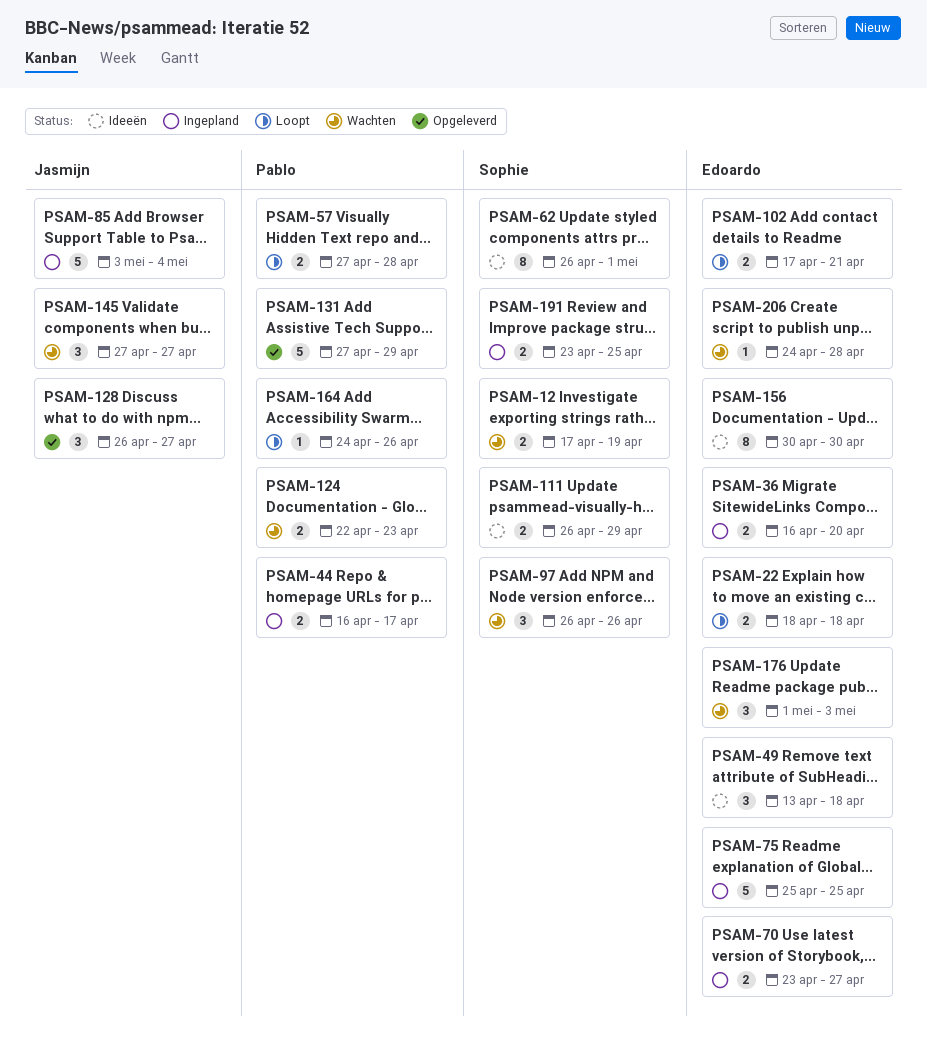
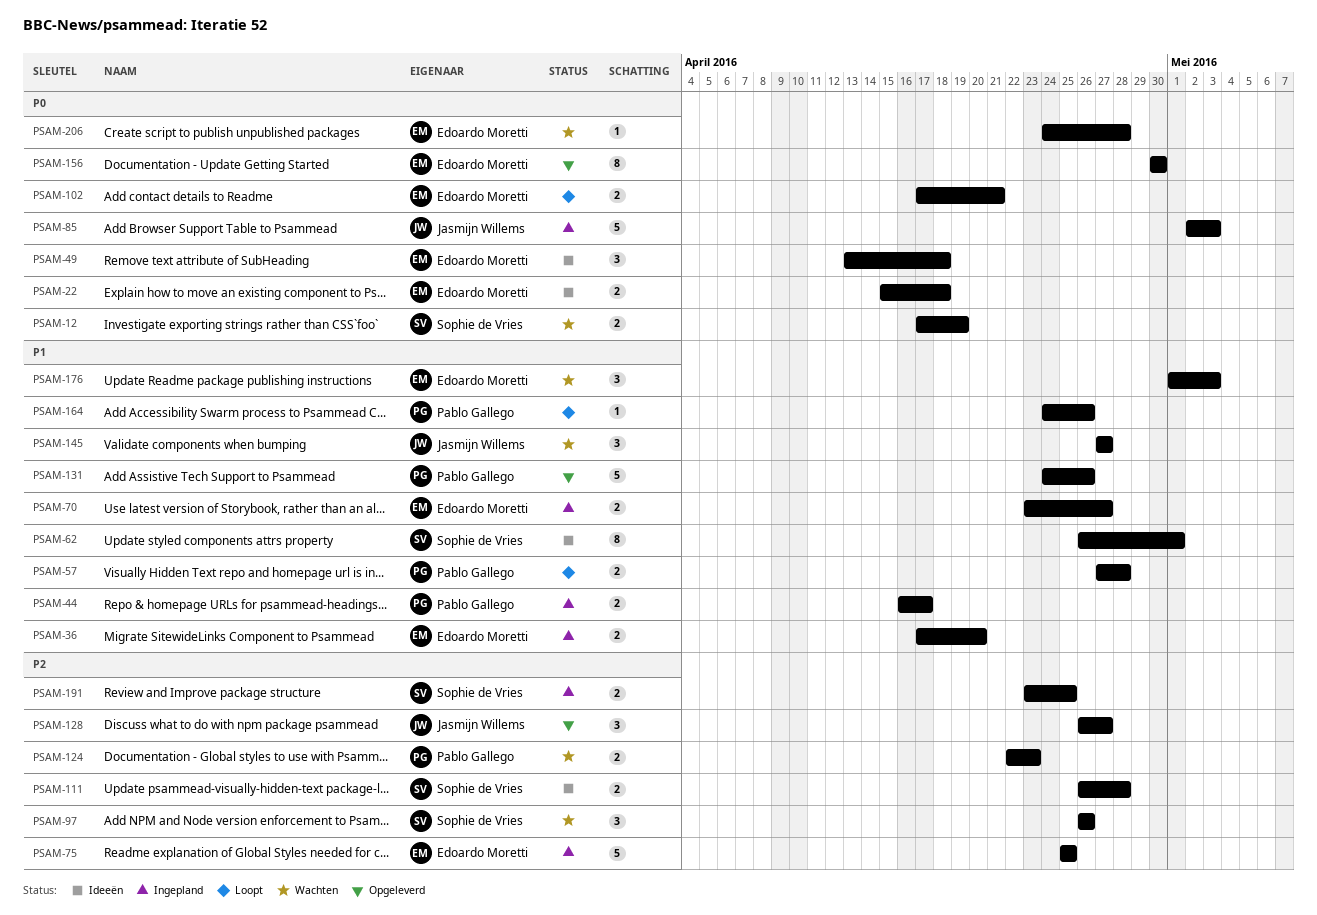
PSAM-22, status: Loopt -> Ideeën
PSAM-22, start: Apr 18 -> Apr 15
PSAM-36, start: Apr 16 -> Apr 17
PSAM-85, start: May 3 -> May 2
PSAM-85, due: May 4 -> May 3
PSAM-111, due: Apr 29 -> Apr 28
PSAM-131, start: Apr 27 -> Apr 24
PSAM-131, due: Apr 29 -> Apr 26
PSAM-156, status: Ideeën -> Opgeleverd

